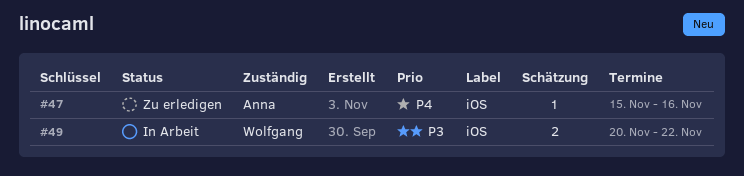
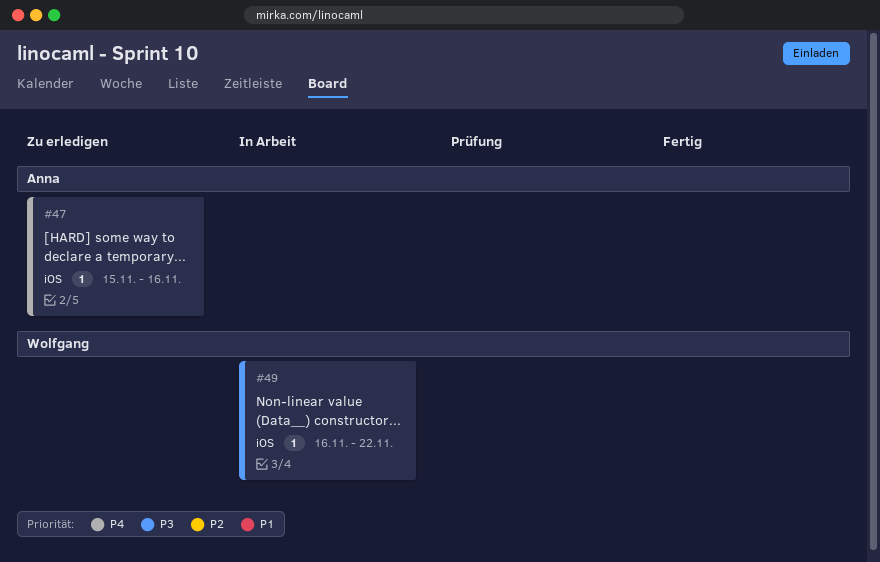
#49, estimate: 2 -> 1
#49, start: Nov 20 -> Nov 16

